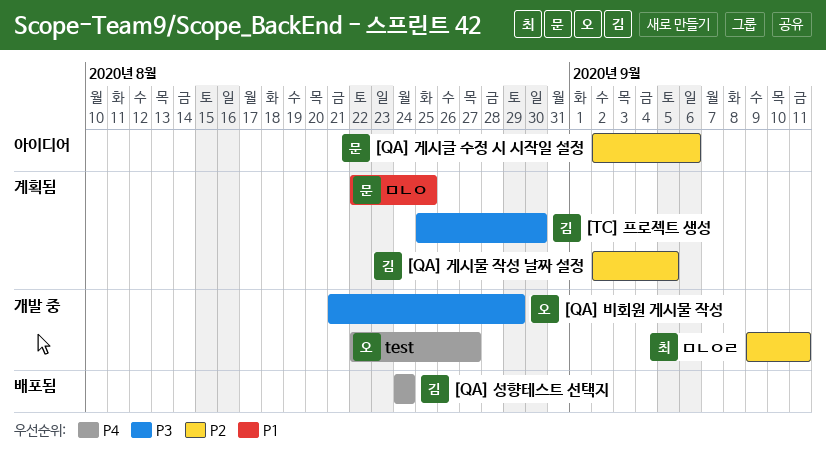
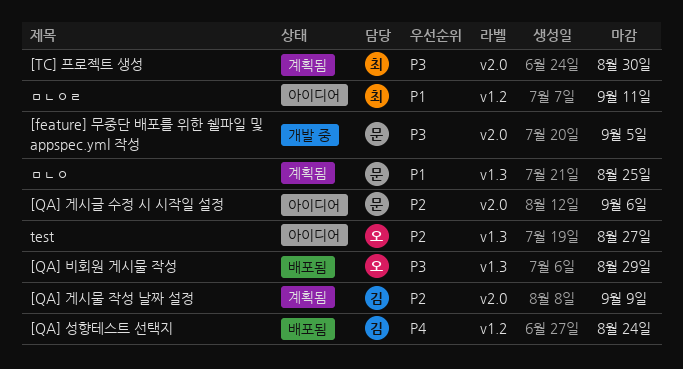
[feature] 무중단 배포를 위한 쉘파일 및 appspec.yml 작성: none -> present
[QA] 게시물 작성 날짜 설정, due: Sep 5 -> Sep 9
[QA] 비회원 게시물 작성, status: 개발 중 -> 배포됨
[TC] 프로젝트 생성, owner: 김 -> 최
test, status: 개발 중 -> 아이디어
test, priority: P4 -> P2
ㅁㄴㅇㄹ, status: 개발 중 -> 아이디어
ㅁㄴㅇㄹ, priority: P2 -> P1

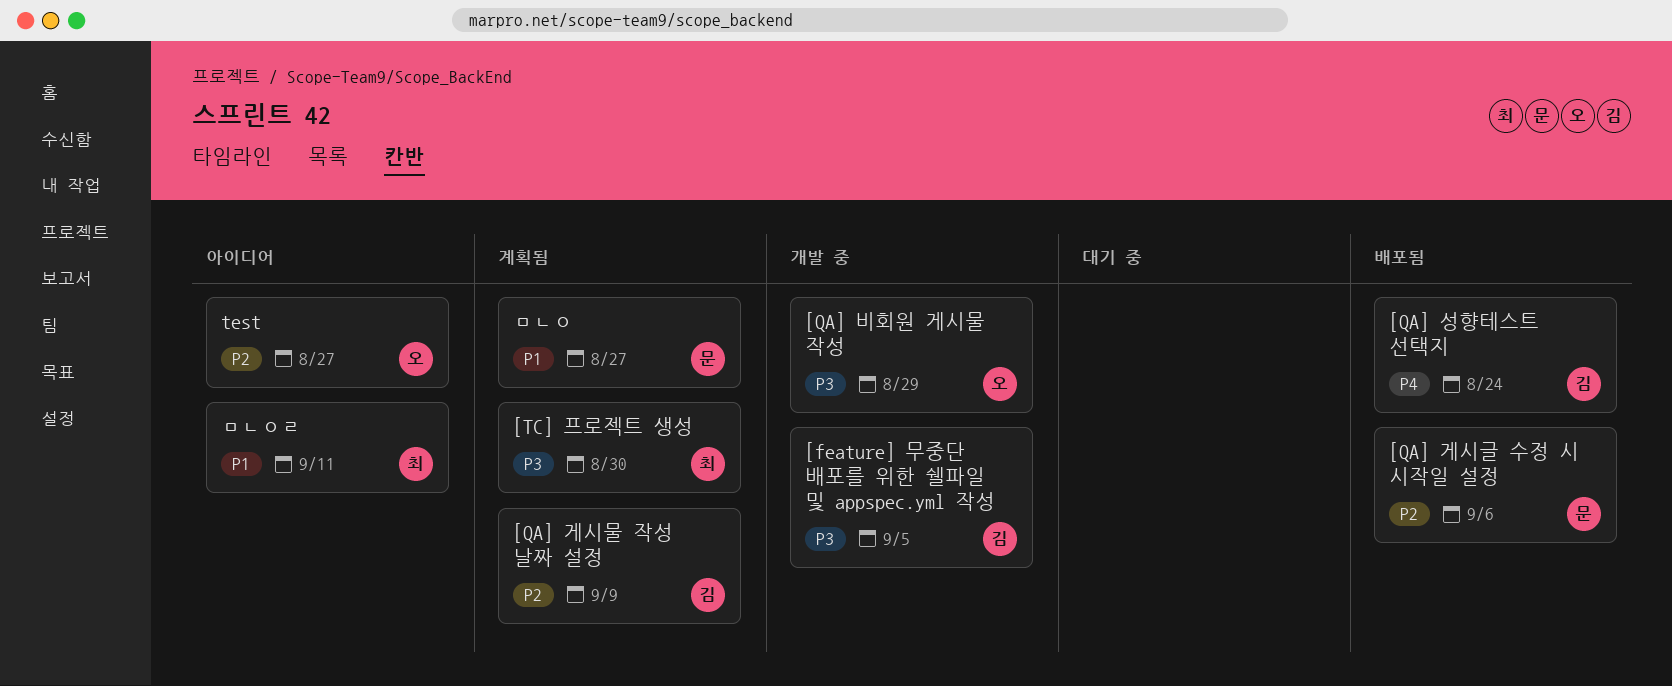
[feature] 무중단 배포를 위한 쉘파일 및 appspec.yml 작성, owner: 문 -> 김
[QA] 게시글 수정 시 시작일 설정, status: 아이디어 -> 배포됨
[QA] 비회원 게시물 작성, status: 배포됨 -> 개발 중
ㅁㄴㅇ, due: Aug 25 -> Aug 27

